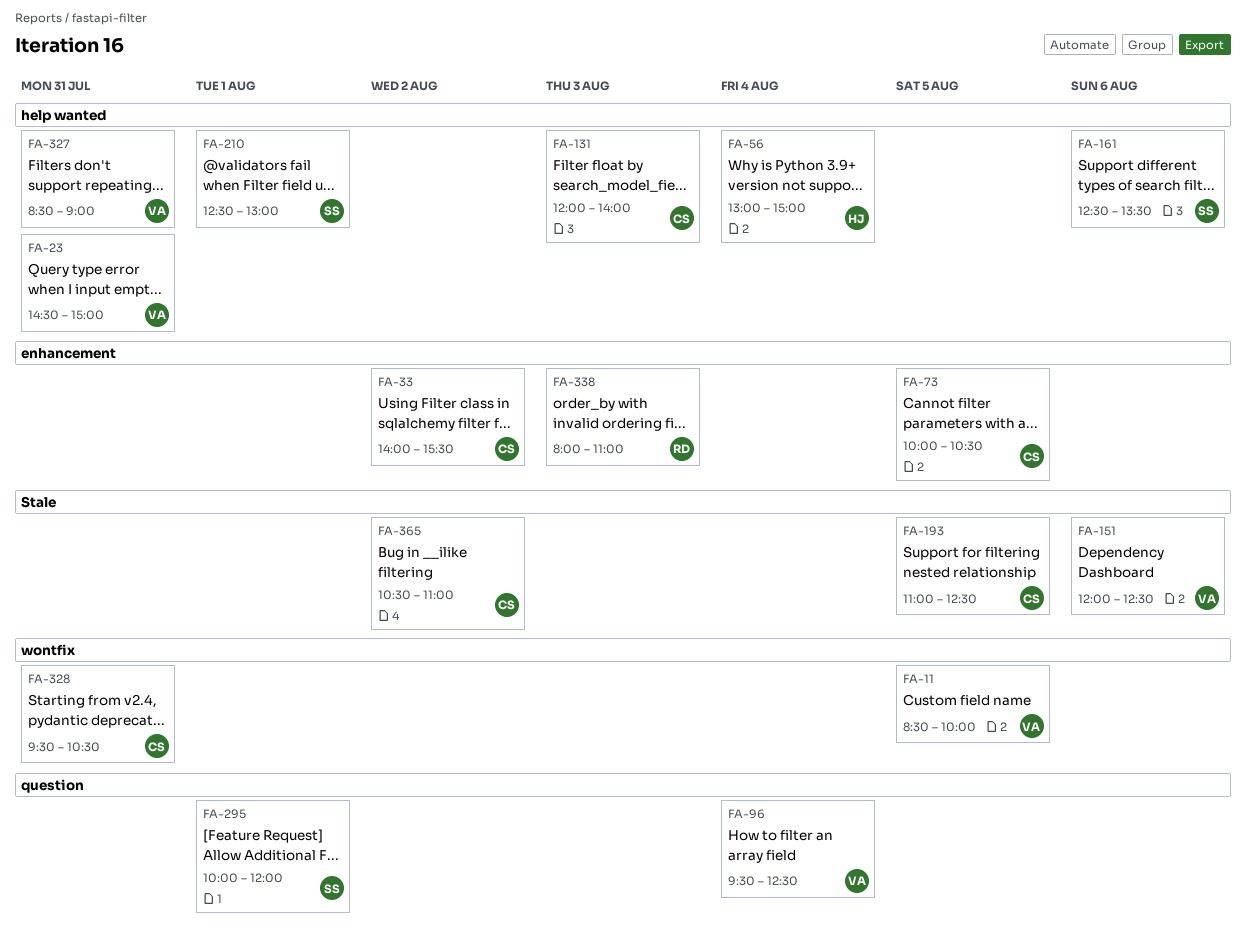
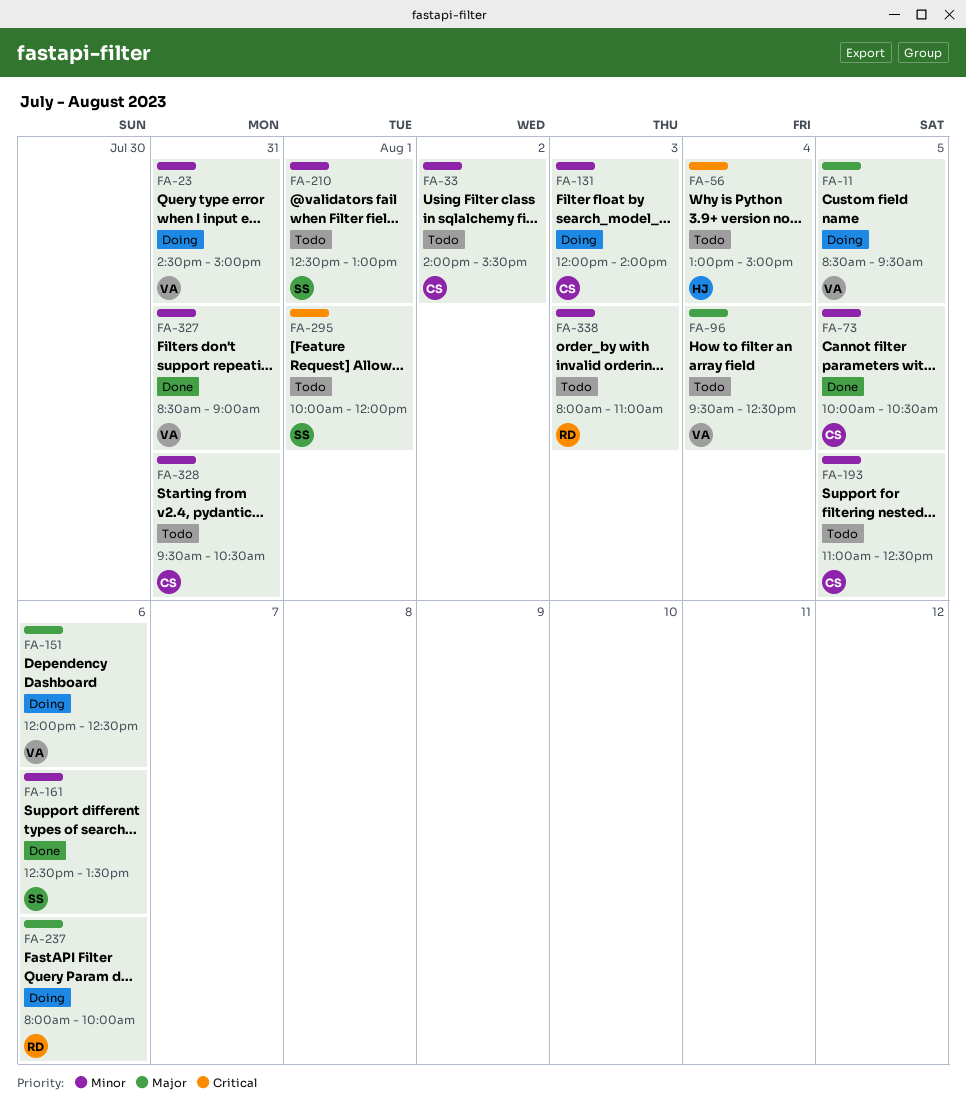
FA-11, ends: 10:00 -> 09:30
FA-237: none -> present
FA-365: present -> none

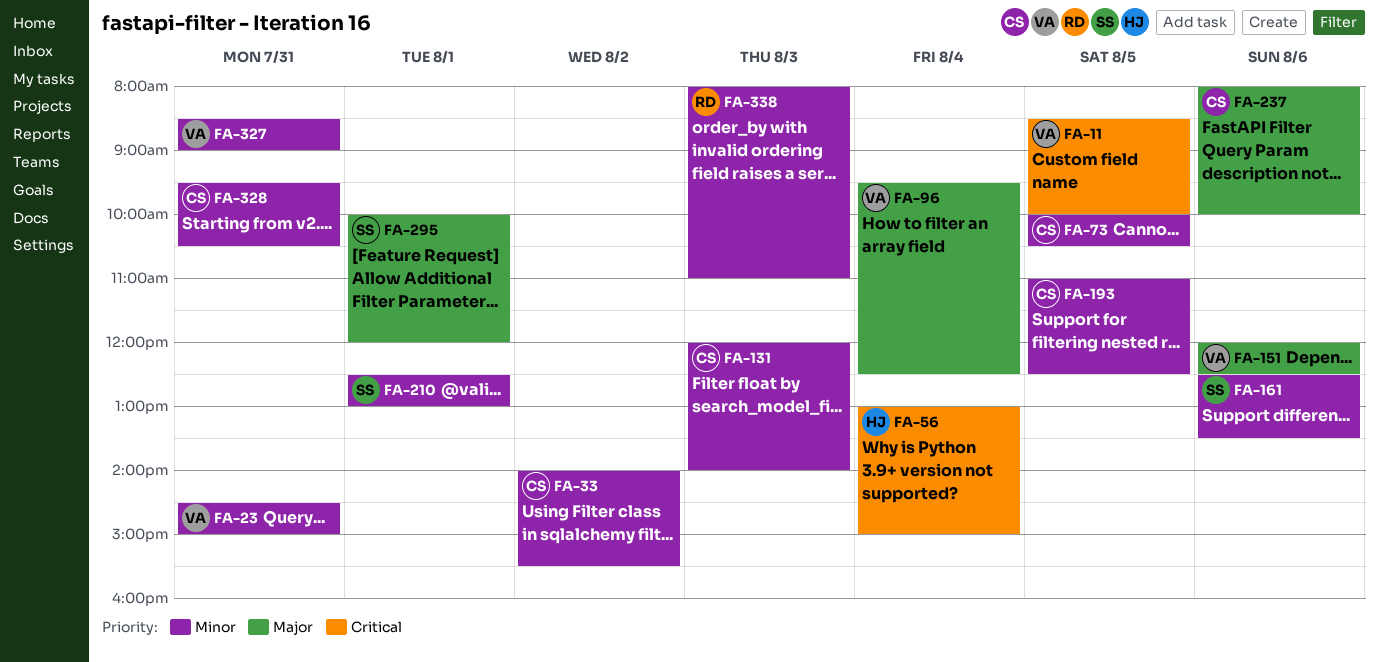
FA-11, priority: Major -> Critical
FA-11, ends: 09:30 -> 10:00
FA-237, owner: RD -> CS
FA-295, priority: Critical -> Major

